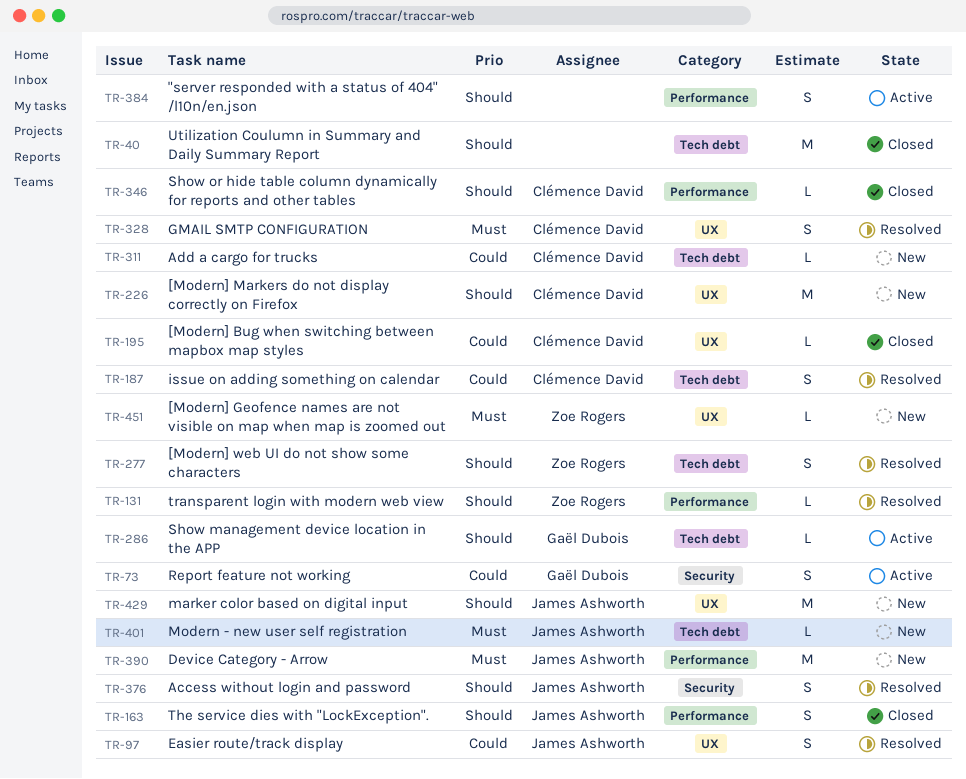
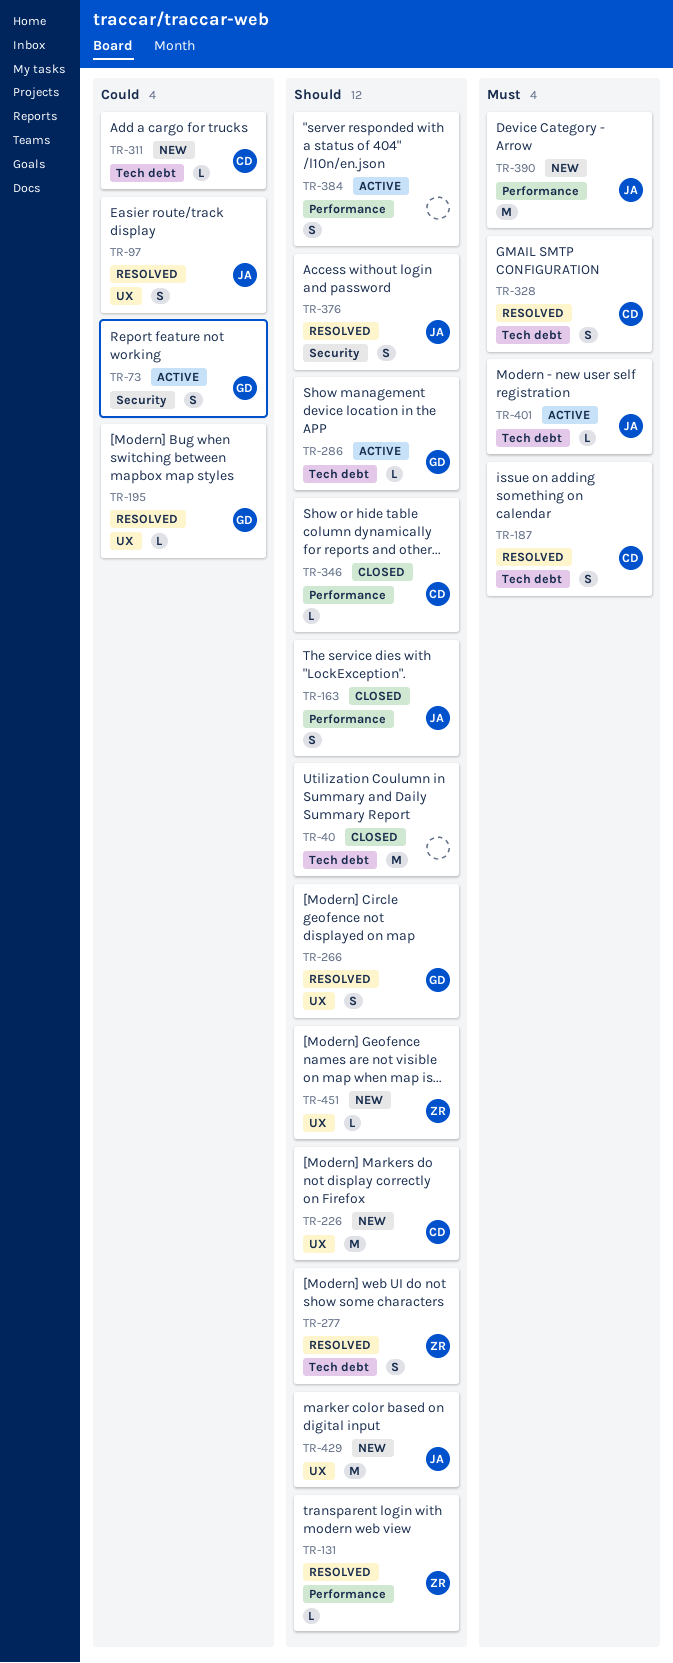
TR-187, priority: Could -> Must
TR-195, status: Closed -> Resolved
TR-195, owner: Clémence David -> Gaël Dubois
TR-266: none -> present
TR-328, label: UX -> Tech debt
TR-401, status: New -> Active
TR-451, priority: Must -> Should

